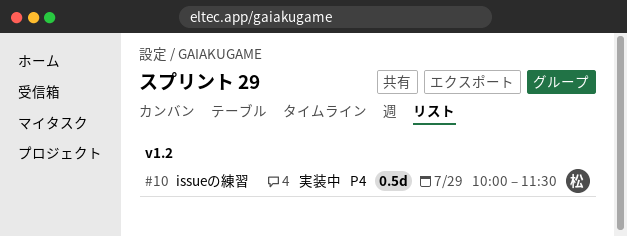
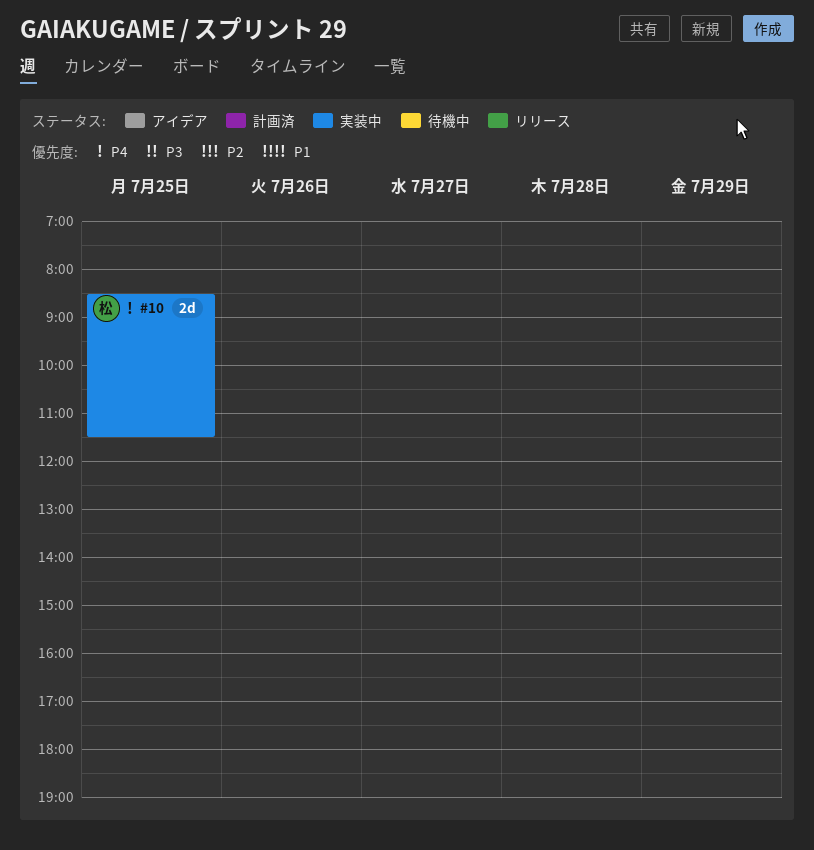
#10, estimate: 0.5d -> 2d
#10, day: Jul 29 -> Jul 25
#10, begins: 10:00 -> 08:30

